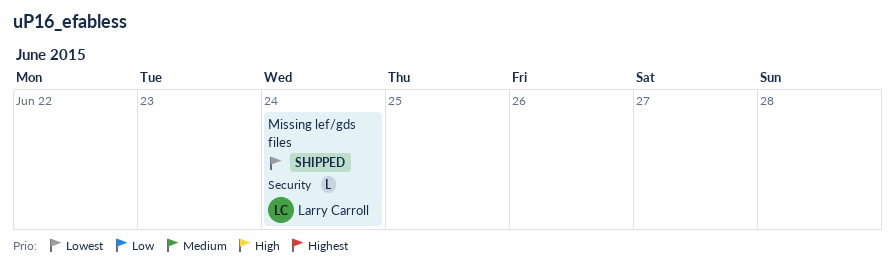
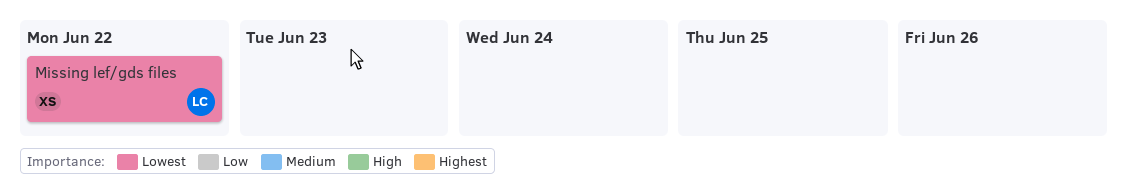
Missing lef/gds files, estimate: L -> XS
Missing lef/gds files, due: Jun 24 -> Jun 22

